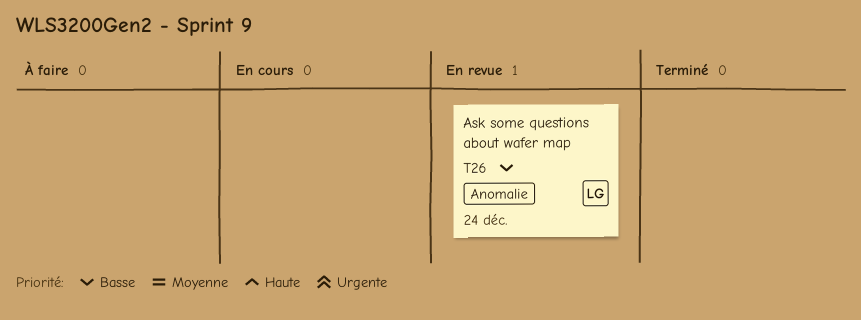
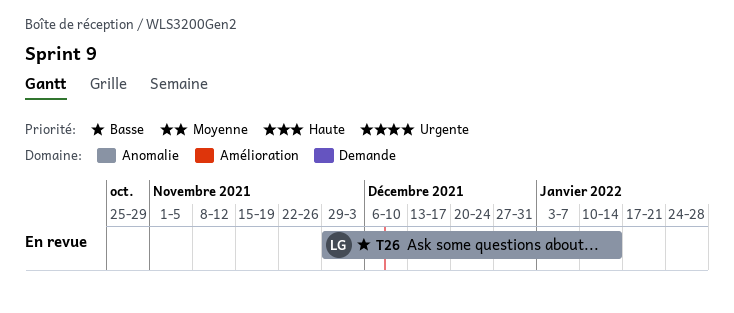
T26, due: Dec 24 -> Jan 14

